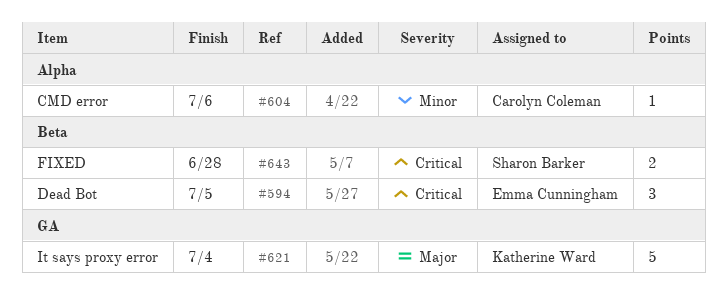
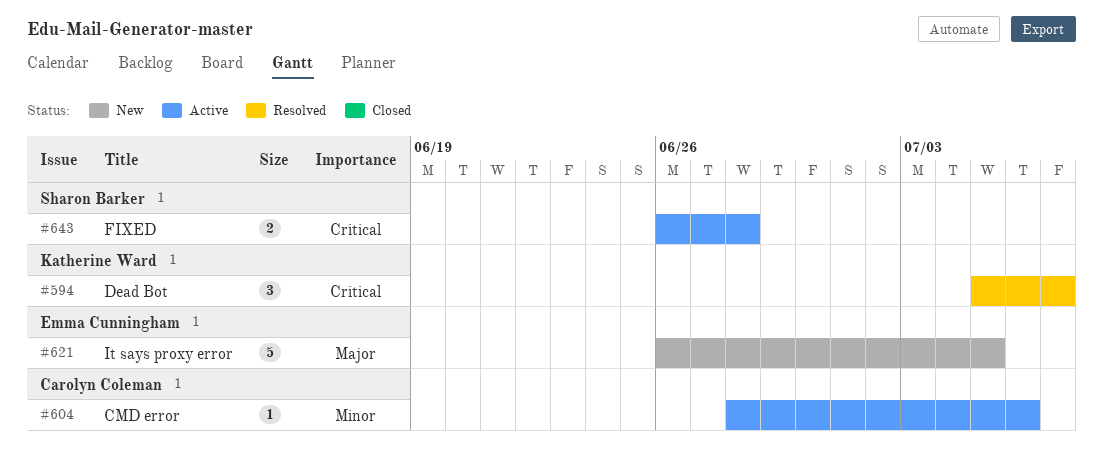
#594, owner: Emma Cunningham -> Katherine Ward
#594, due: Jul 5 -> Jul 7
#621, owner: Katherine Ward -> Emma Cunningham
#621, due: Jul 4 -> Jul 5

